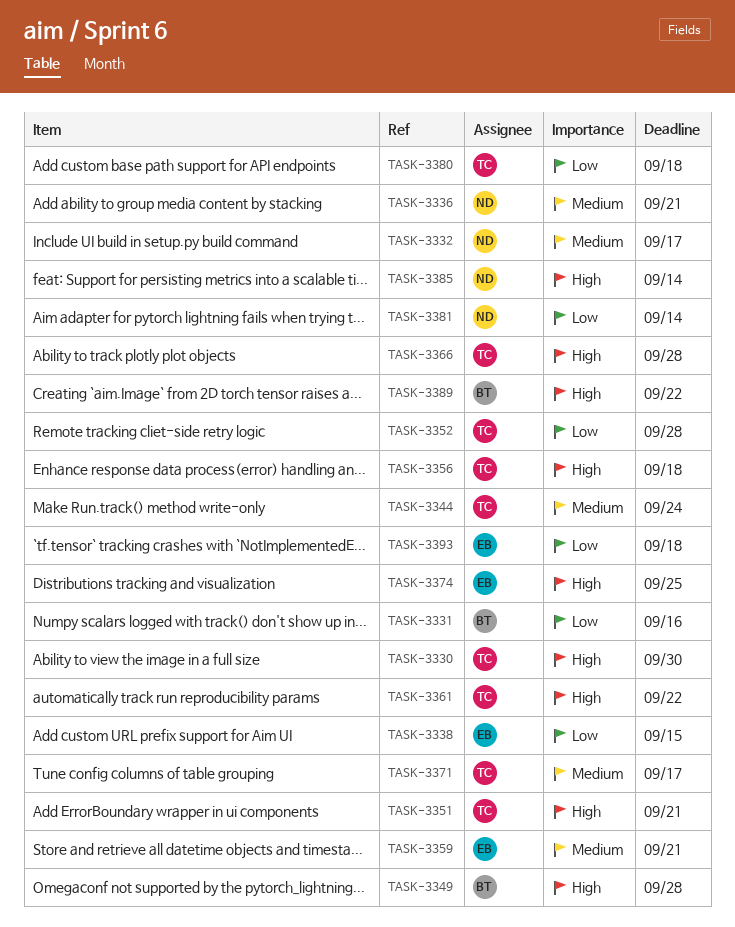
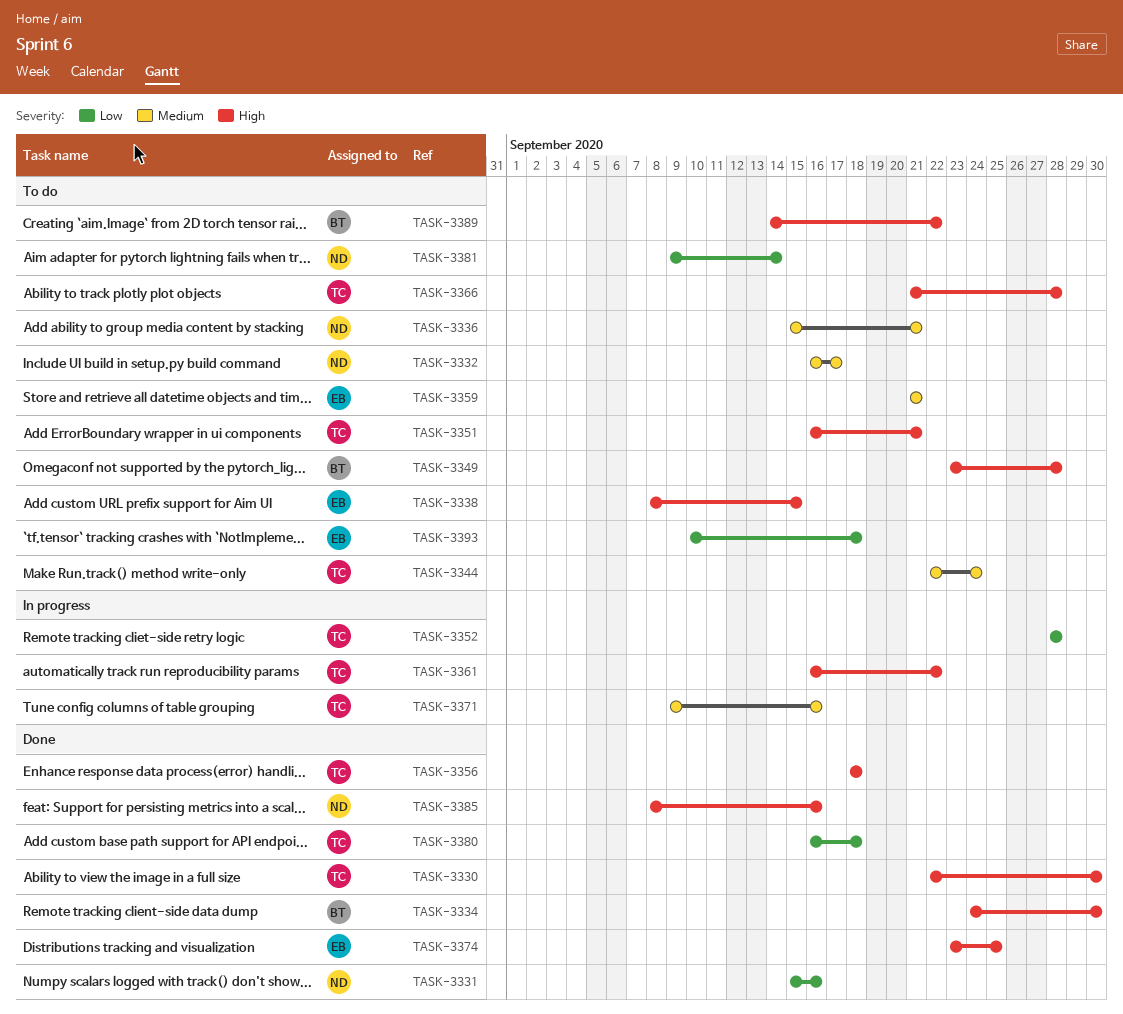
TASK-3331, owner: BT -> ND
TASK-3334: none -> present
TASK-3338, priority: Low -> High
TASK-3371, due: Sep 17 -> Sep 16
TASK-3385, due: Sep 14 -> Sep 16

